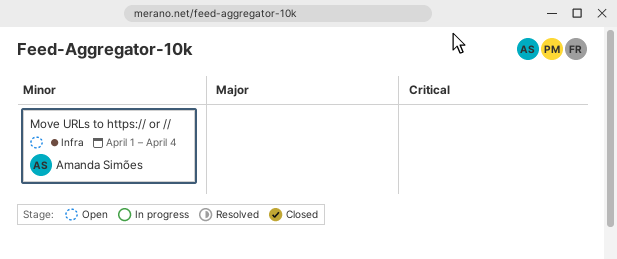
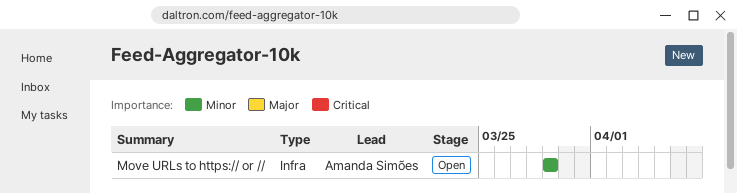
Move URLs to https:// or //, start: Apr 1 -> Mar 29
Move URLs to https:// or //, due: Apr 4 -> Mar 29

